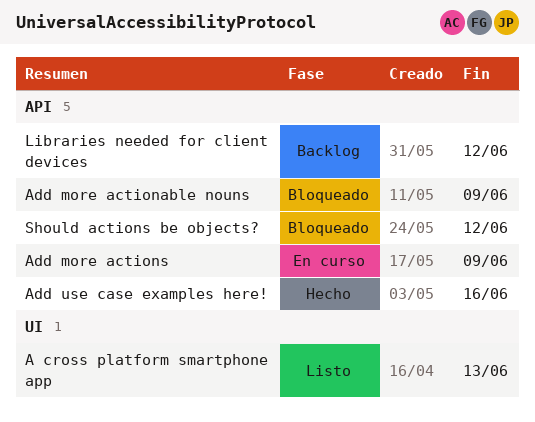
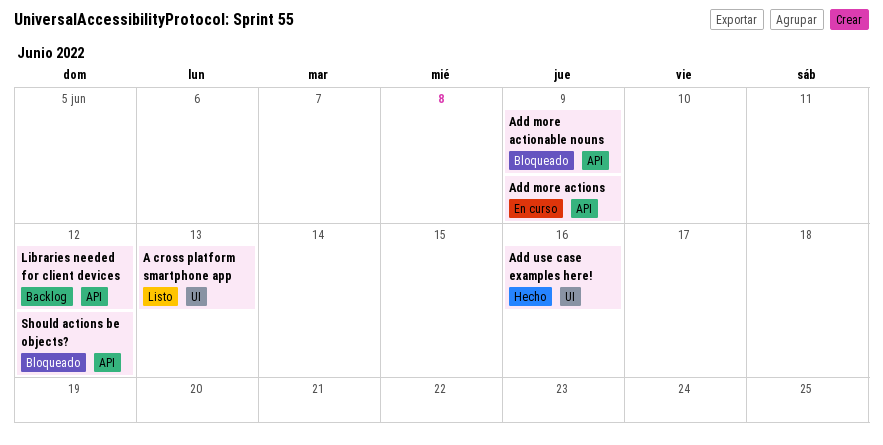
Add use case examples here!, label: API -> UI

